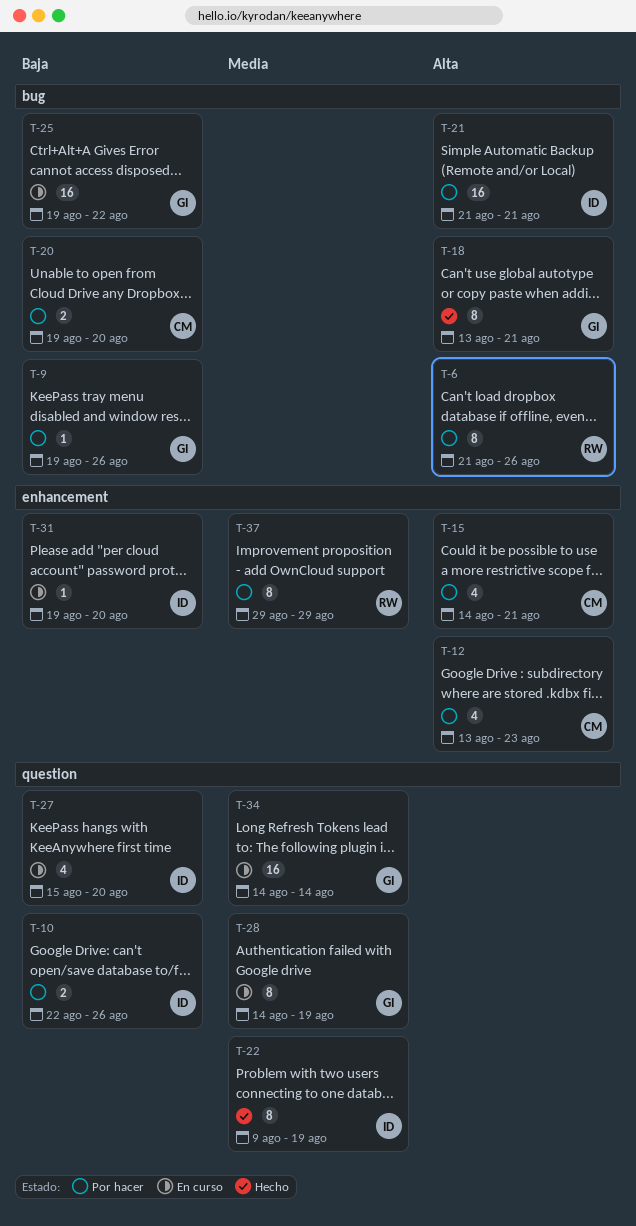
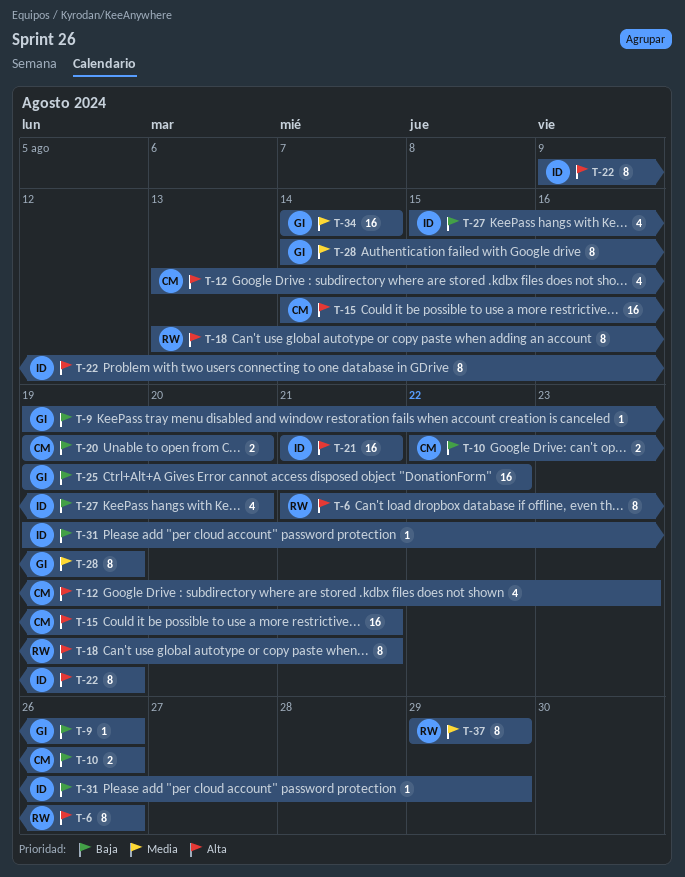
T-10, owner: ID -> CM
T-15, estimate: 4 -> 16
T-18, owner: GI -> RW
T-22, priority: Media -> Alta
T-31, due: Aug 20 -> Aug 29

